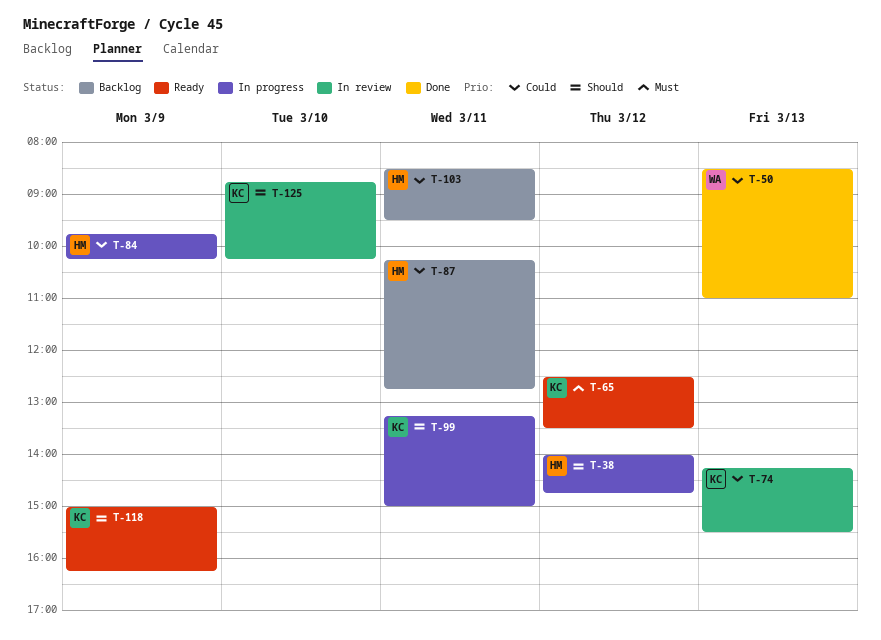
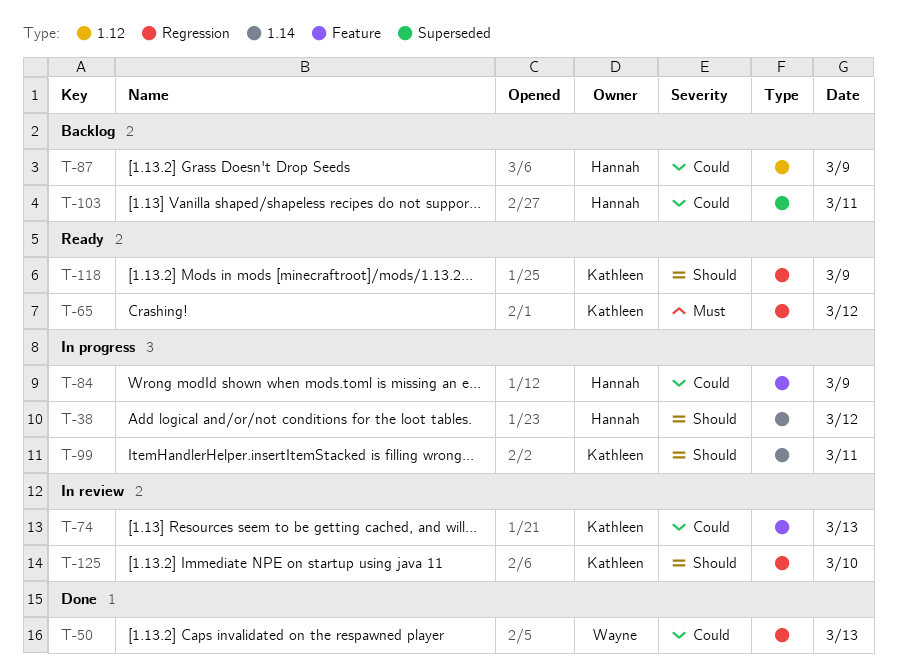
T-87, day: Mar 11 -> Mar 9

